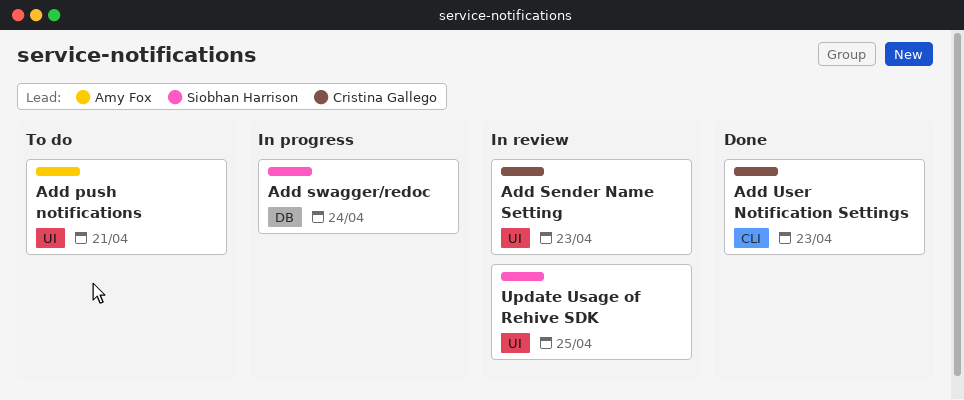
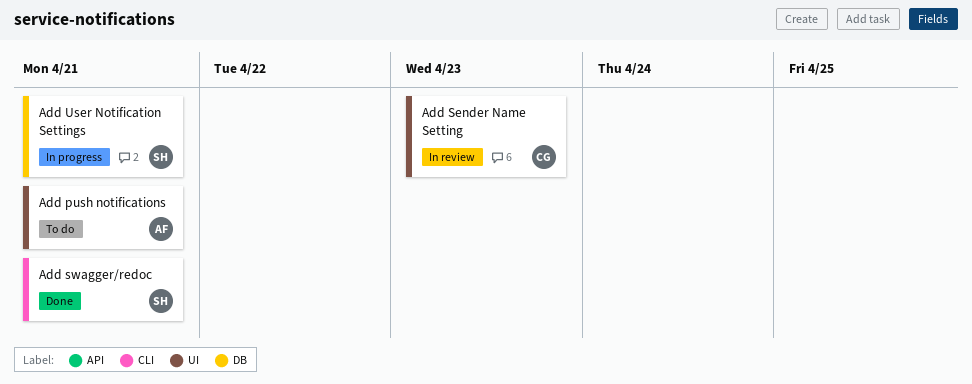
Add swagger/redoc, status: In progress -> Done
Add swagger/redoc, label: DB -> CLI
Add swagger/redoc, due: Apr 24 -> Apr 21
Add User Notification Settings, status: Done -> In progress
Add User Notification Settings, owner: Cristina Gallego -> Siobhan Harrison
Add User Notification Settings, label: CLI -> DB
Add User Notification Settings, due: Apr 23 -> Apr 21
Update Usage of Rehive SDK: present -> none

